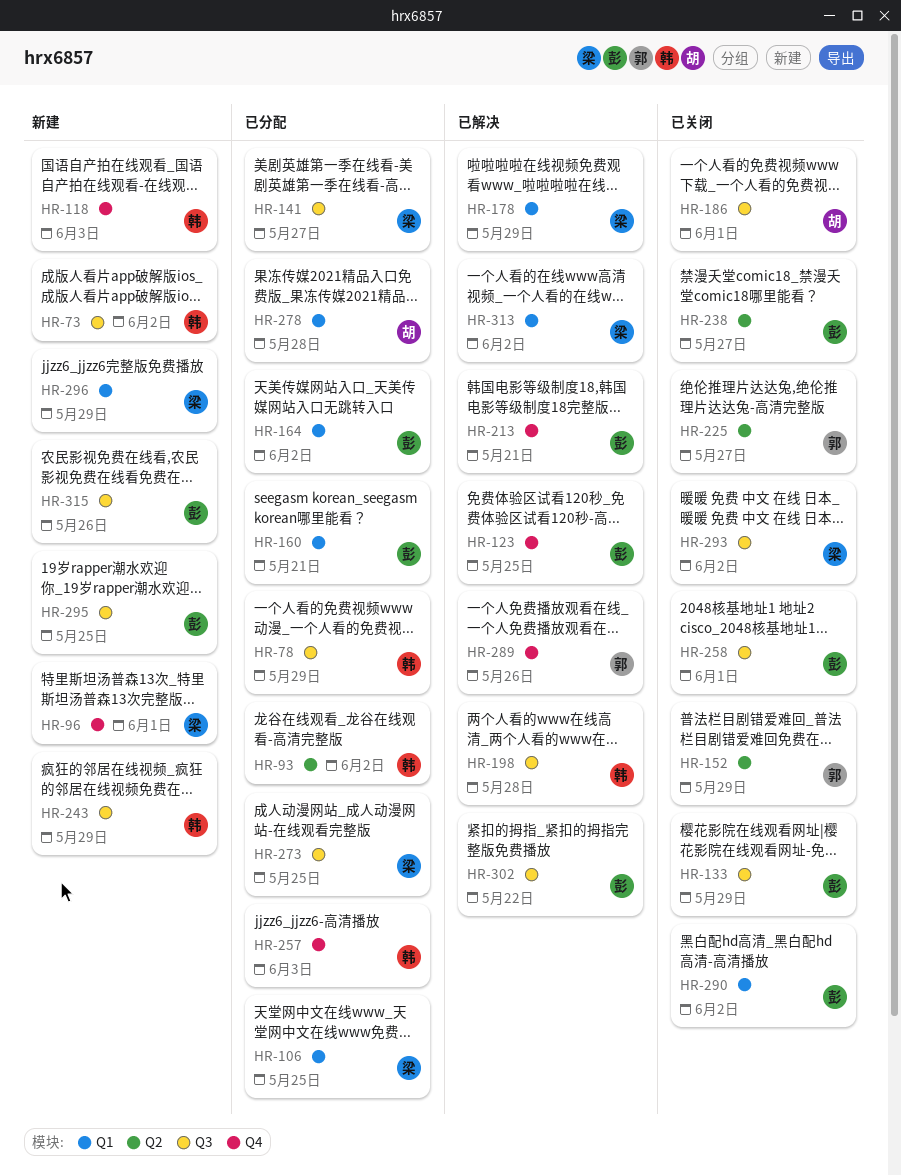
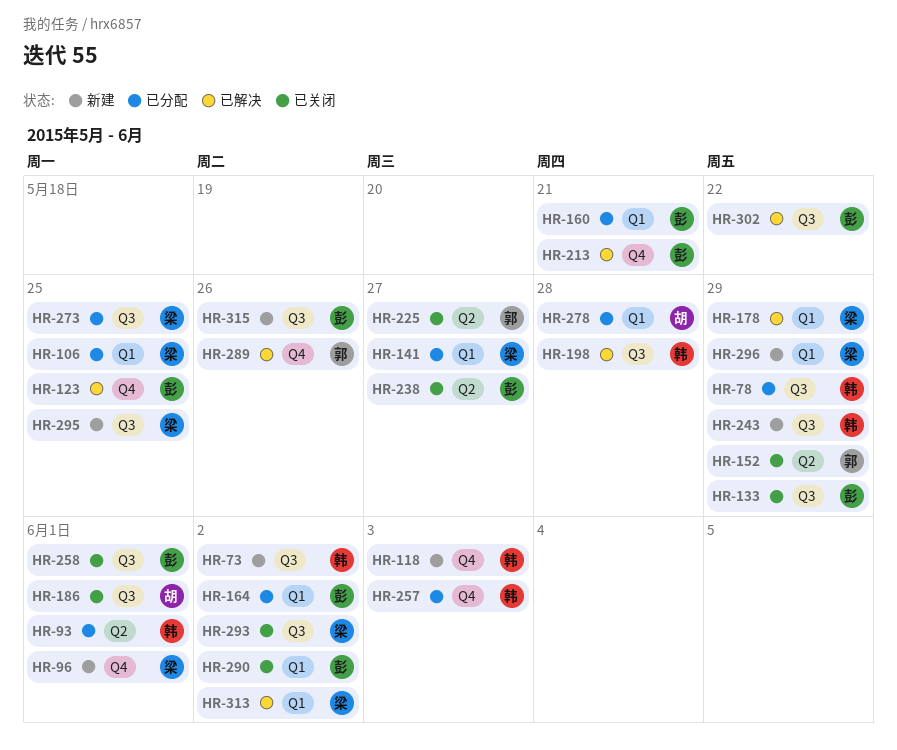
HR-93, due: Jun 2 -> Jun 1
HR-141, label: Q3 -> Q1
HR-295, owner: 彭 -> 梁

